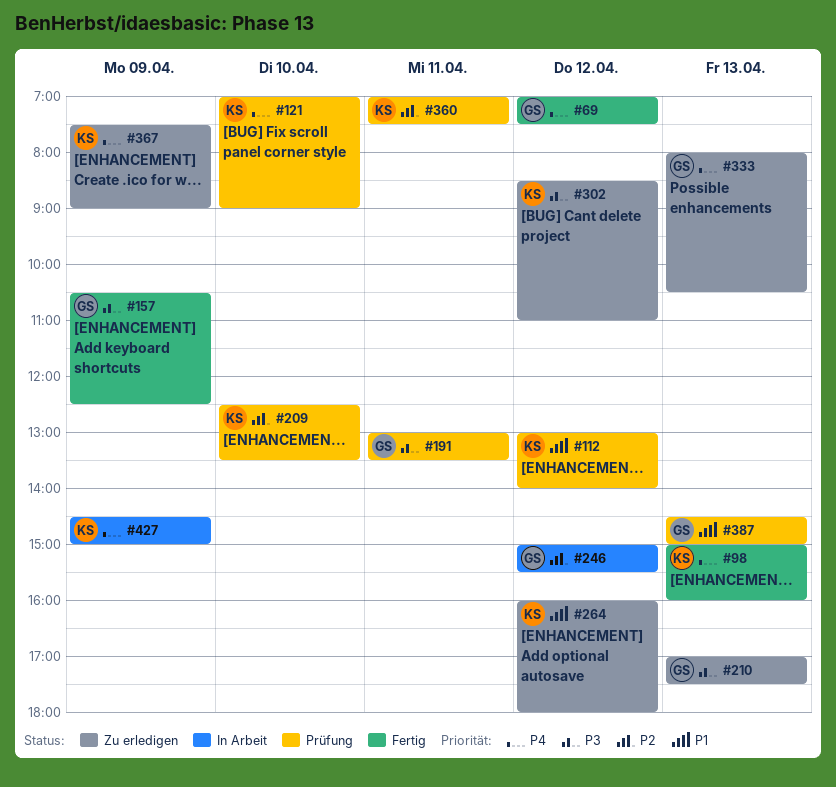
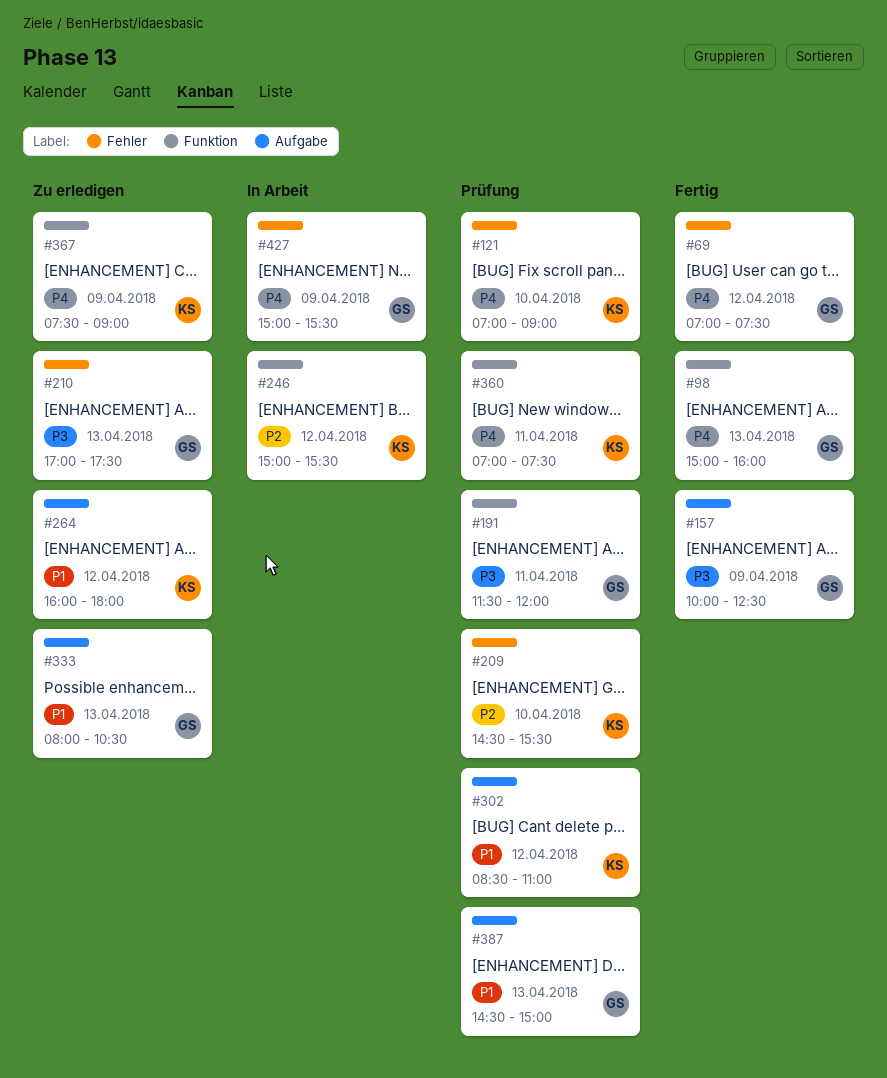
#98, owner: KS -> GS
#112: present -> none
#157, begins: 10:30 -> 10:00
#191, begins: 13:00 -> 11:30
#191, ends: 13:30 -> 12:00
#209, begins: 12:30 -> 14:30
#209, ends: 13:30 -> 15:30
#246, owner: GS -> KS
#302, status: Zu erledigen -> Prüfung
#302, priority: P3 -> P1
#333, priority: P4 -> P1
#360, priority: P2 -> P4
#427, owner: KS -> GS
#427, begins: 14:30 -> 15:00
#427, ends: 15:00 -> 15:30

